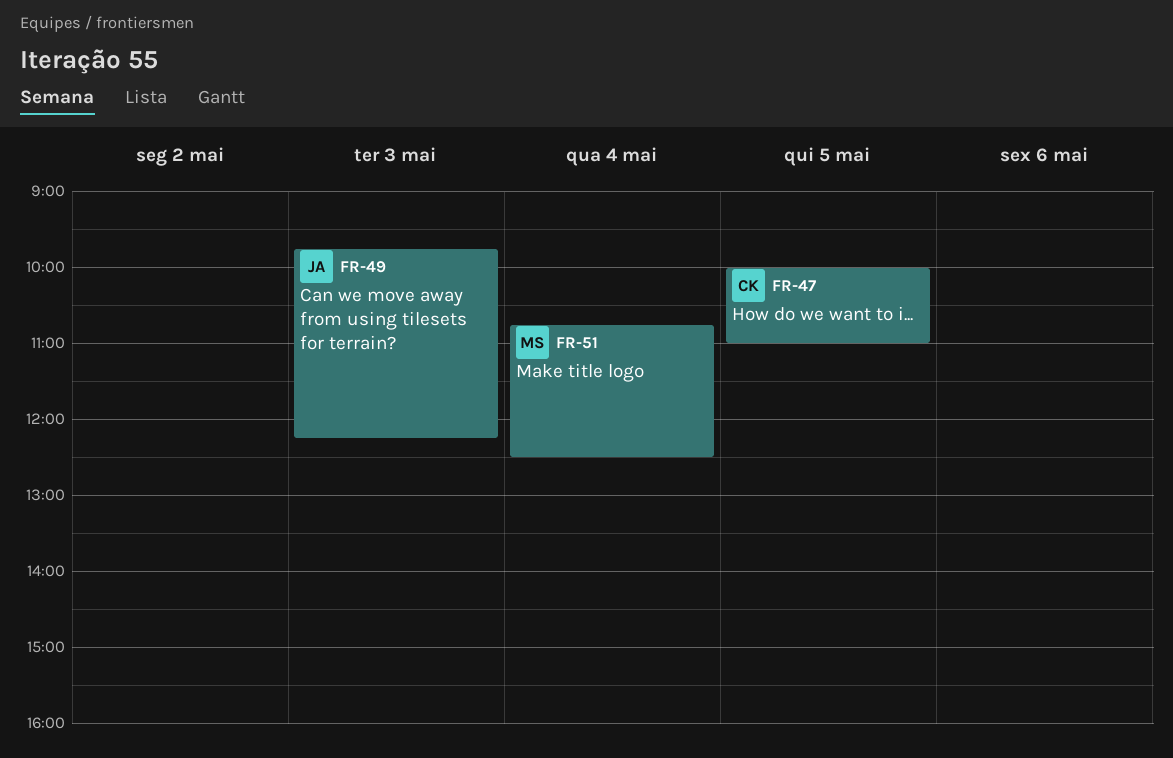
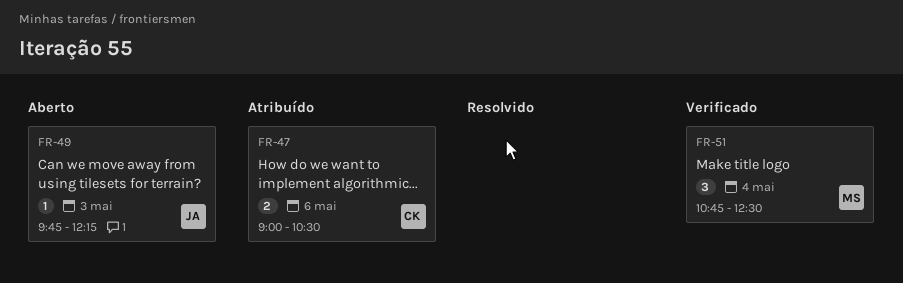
FR-47, day: May 5 -> May 6
FR-47, begins: 10:00 -> 09:00
FR-47, ends: 11:00 -> 10:30

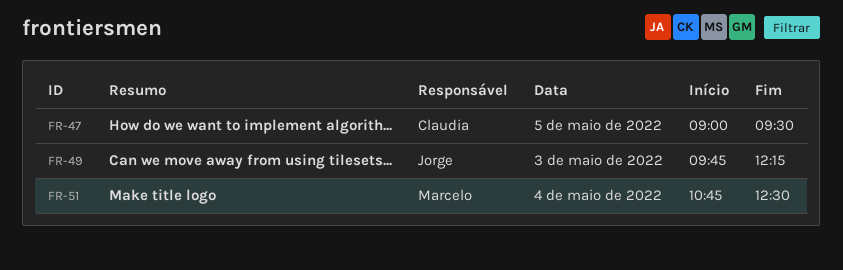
FR-47, day: May 6 -> May 5
FR-47, ends: 10:30 -> 09:30

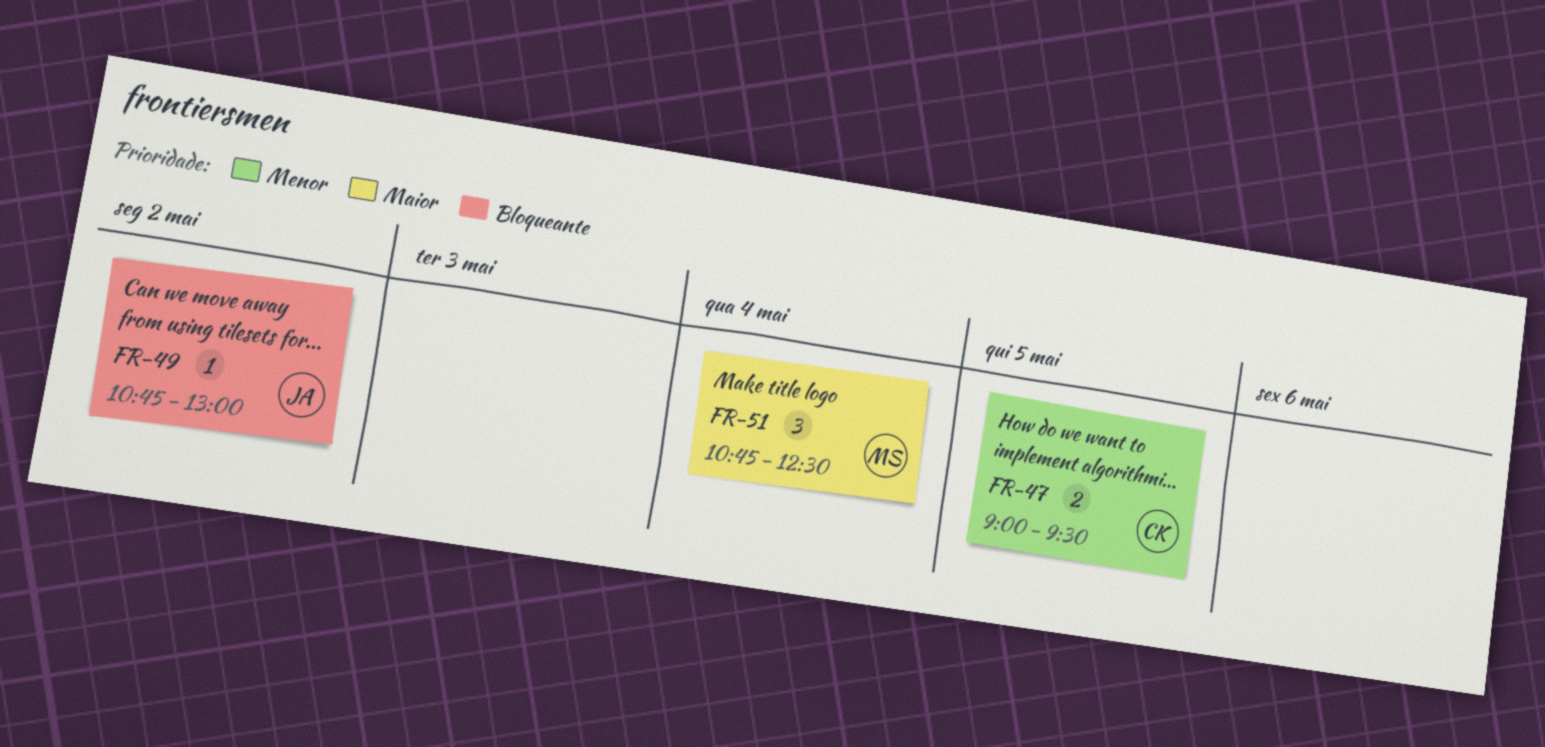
FR-49, day: May 3 -> May 2
FR-49, begins: 09:45 -> 10:45
FR-49, ends: 12:15 -> 13:00

